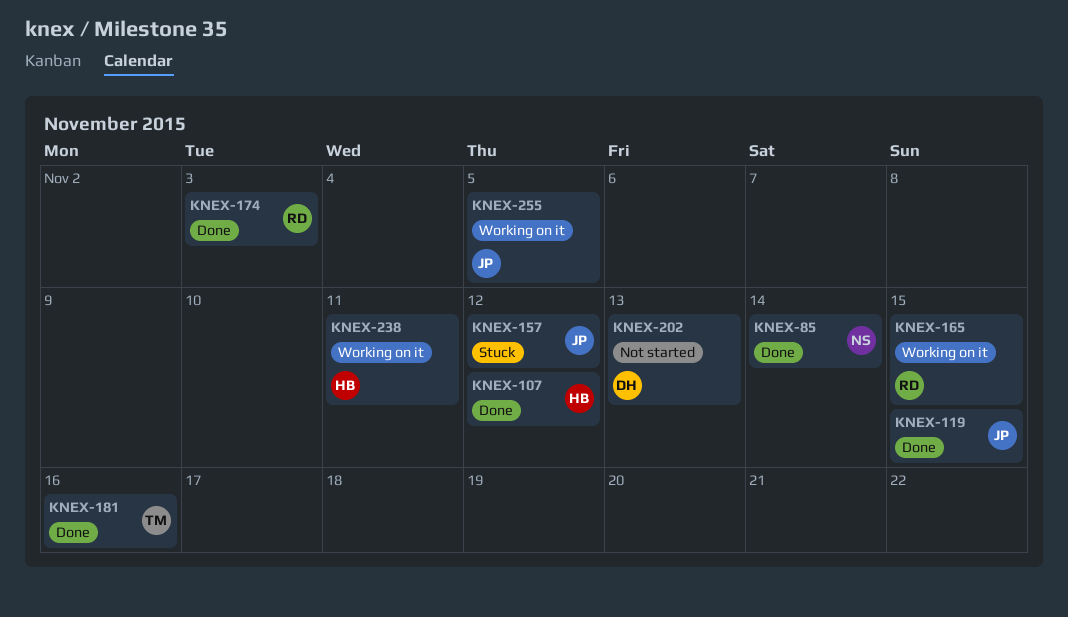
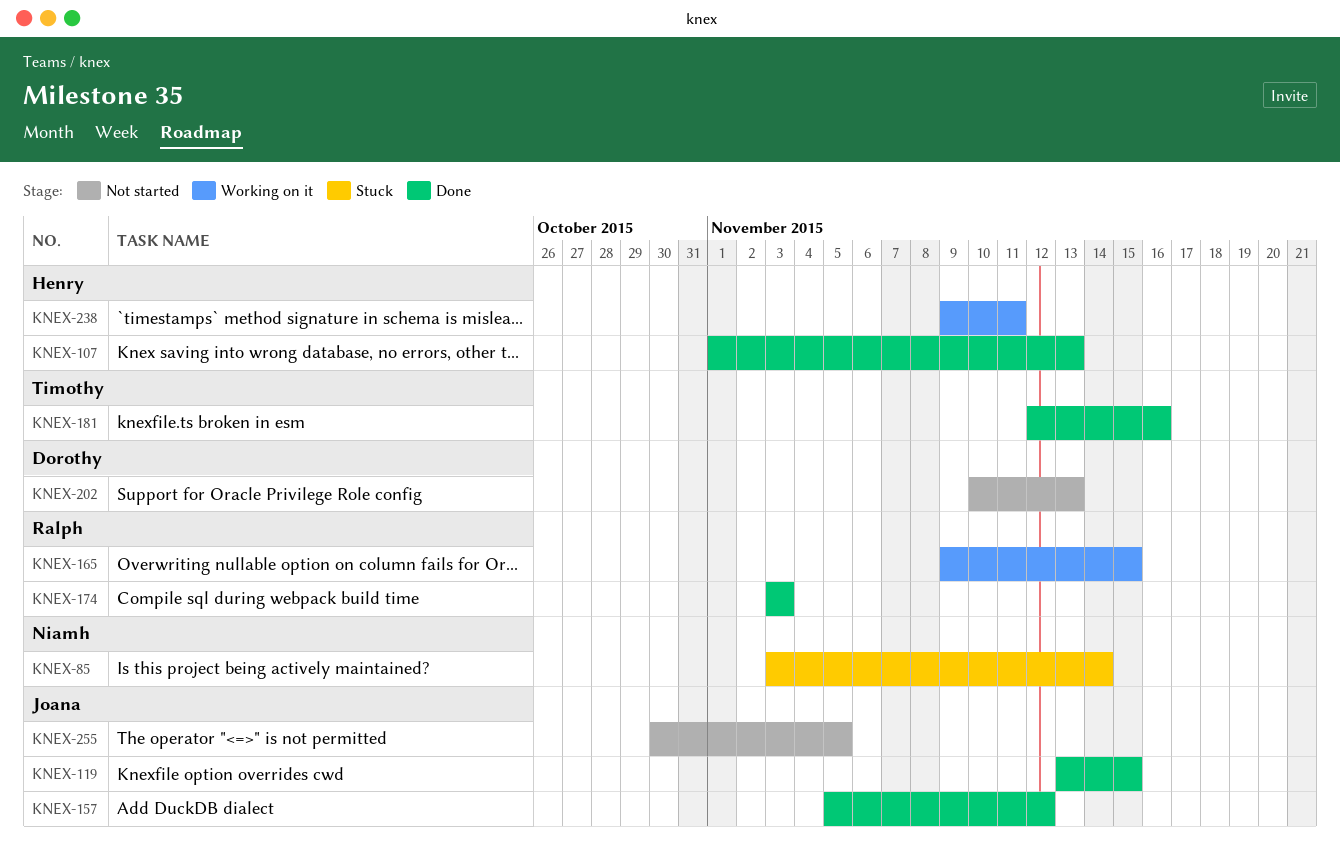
KNEX-85, status: Done -> Stuck
KNEX-107, due: Nov 12 -> Nov 13
KNEX-157, status: Stuck -> Done
KNEX-255, status: Working on it -> Not started

